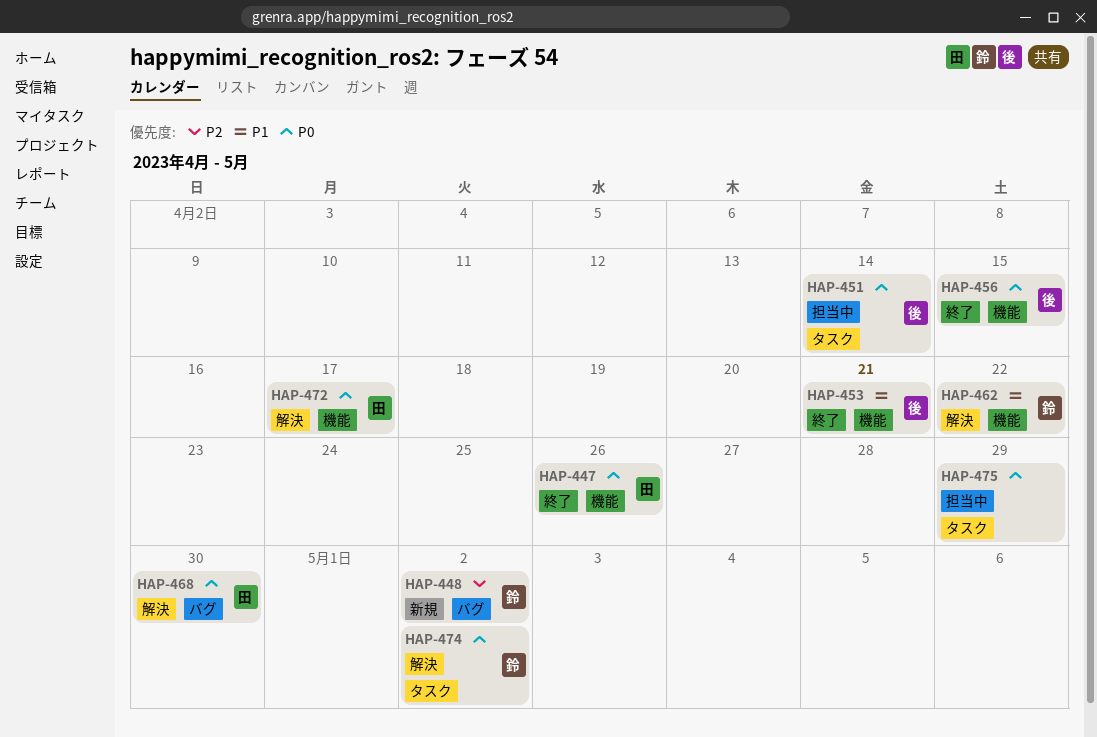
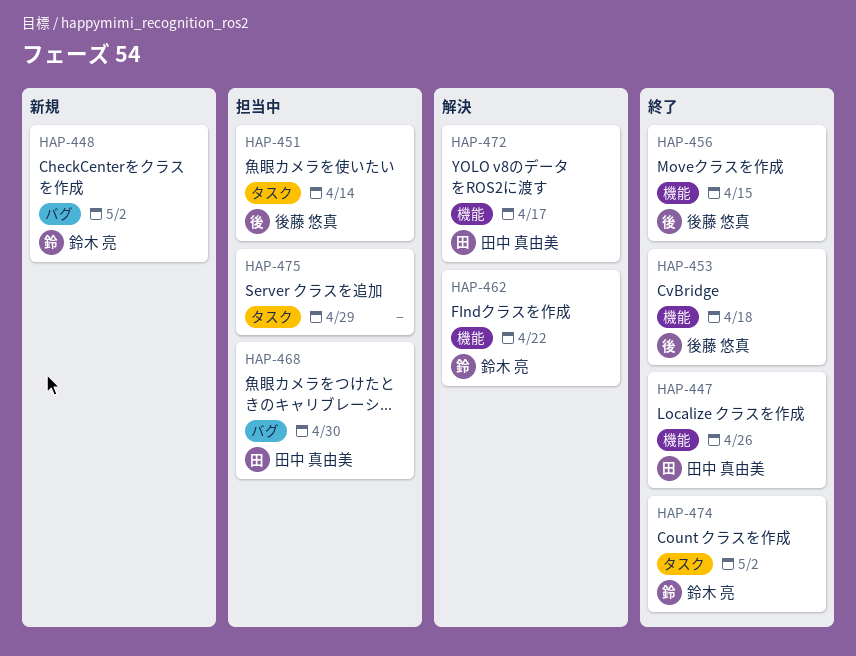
HAP-453, due: Apr 21 -> Apr 18
HAP-468, status: 解決 -> 担当中
HAP-474, status: 解決 -> 終了

